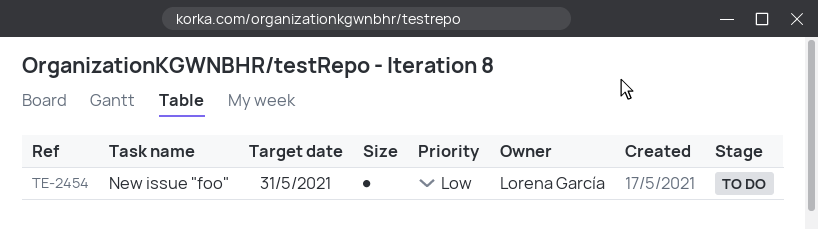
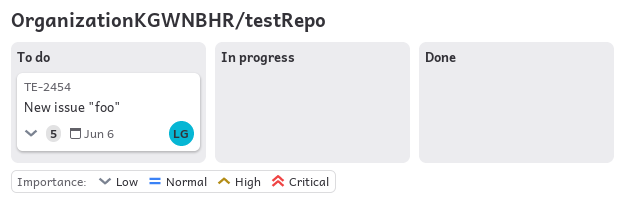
TE-2454, estimate: 1 -> 5
TE-2454, due: May 31 -> Jun 6

